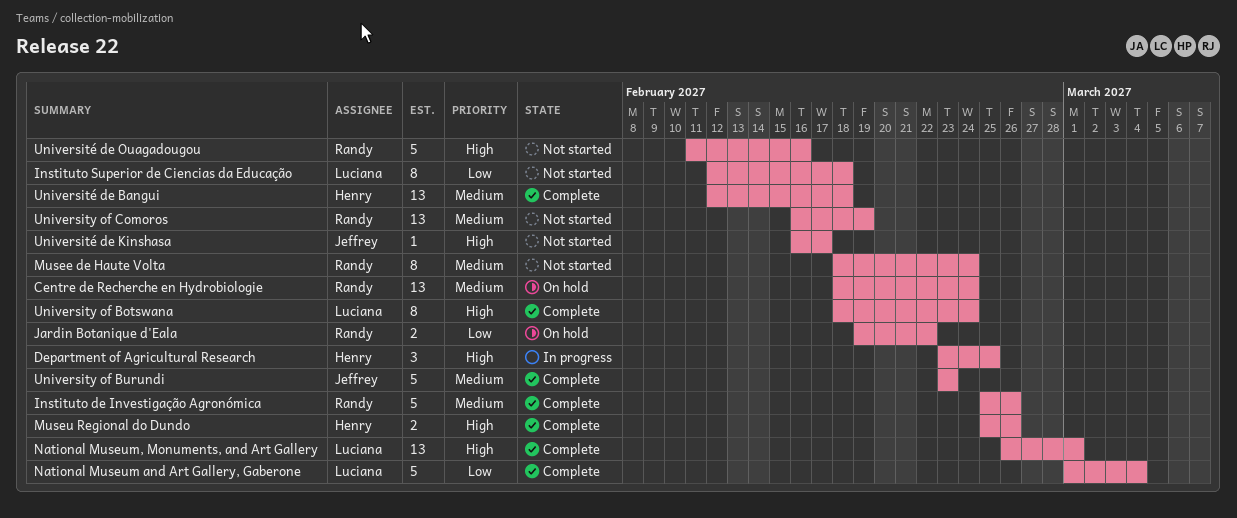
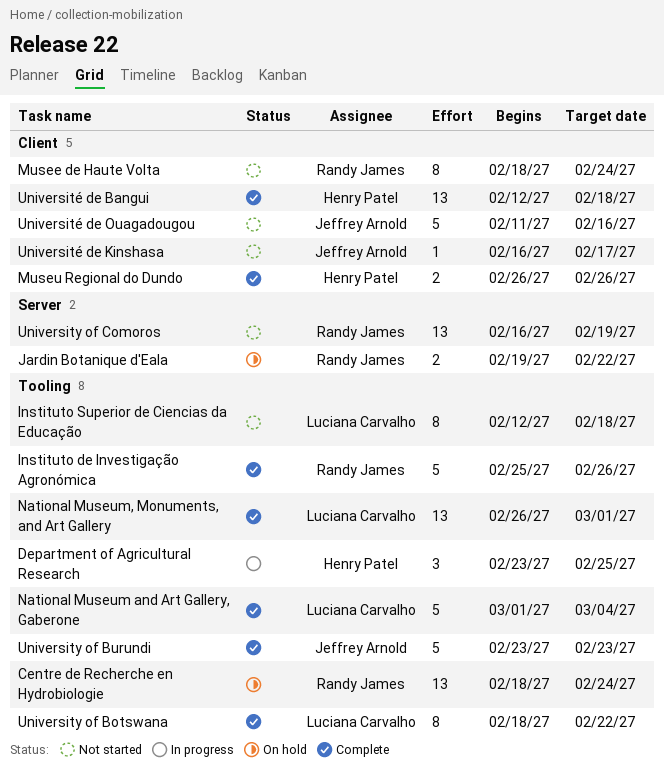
Museu Regional do Dundo, start: Feb 25 -> Feb 26
University of Botswana, due: Feb 24 -> Feb 22
Université de Ouagadougou, owner: Randy James -> Jeffrey Arnold

